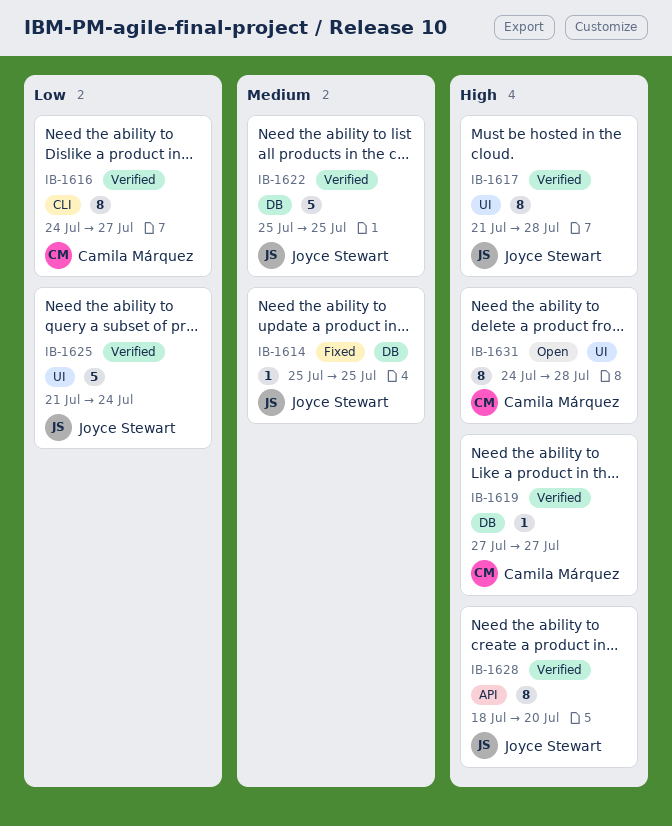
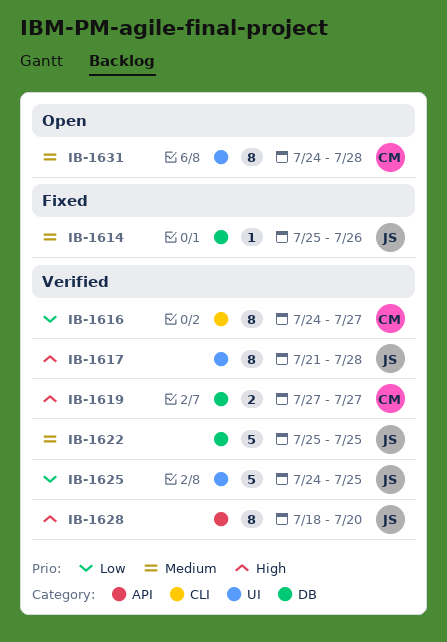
IB-1614, due: Jul 25 -> Jul 26
IB-1619, estimate: 1 -> 2
IB-1625, start: Jul 21 -> Jul 24
IB-1625, due: Jul 24 -> Jul 25
IB-1631, priority: High -> Medium

